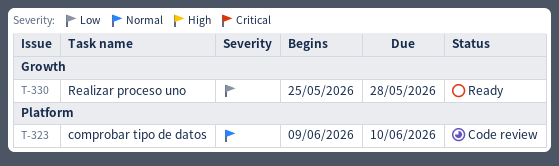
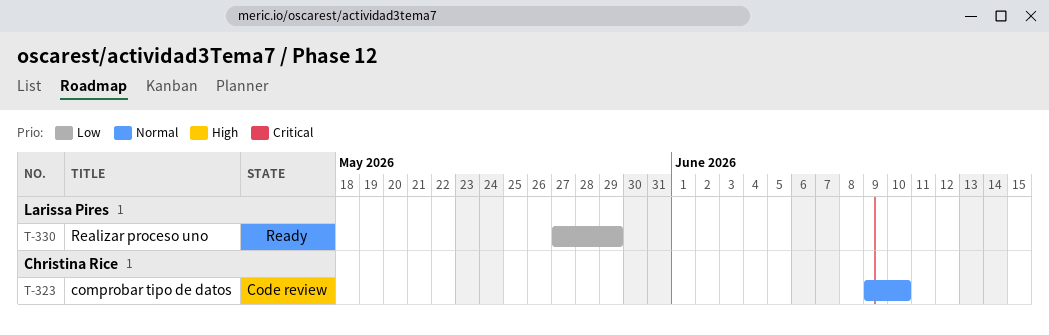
T-330, start: May 25 -> May 27
T-330, due: May 28 -> May 29

